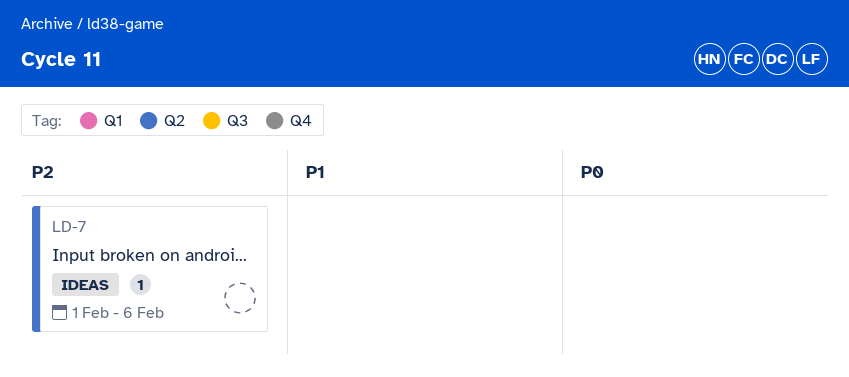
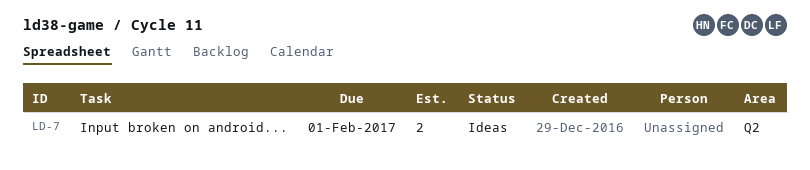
LD-7, estimate: 1 -> 2
LD-7, due: Feb 6 -> Feb 1

